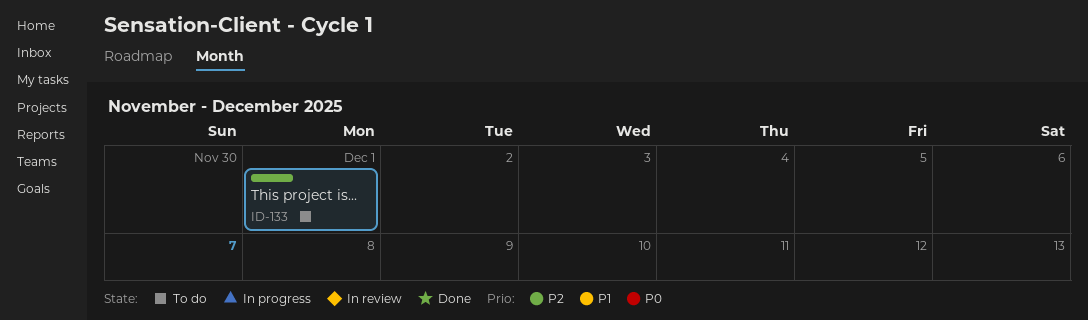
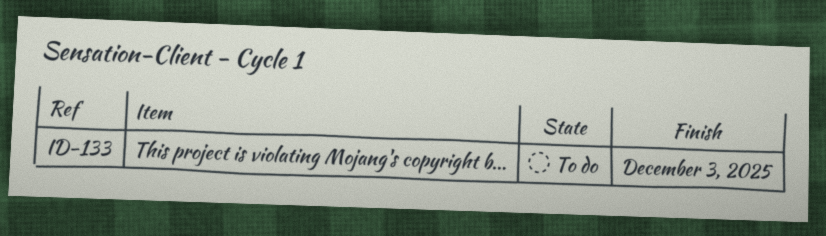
ID-133, due: Dec 1 -> Dec 3

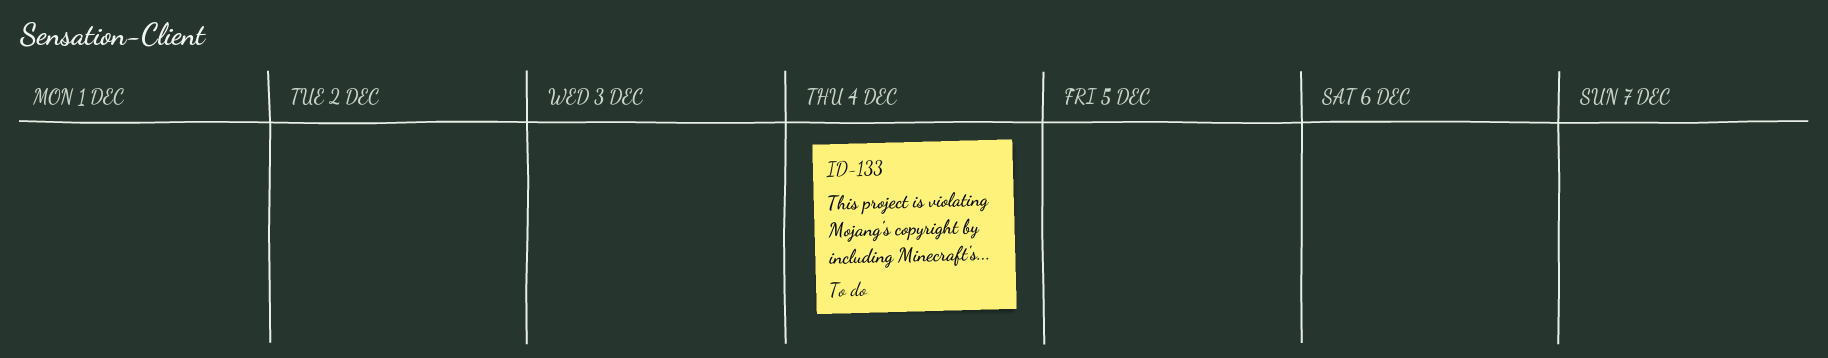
ID-133, due: Dec 3 -> Dec 4

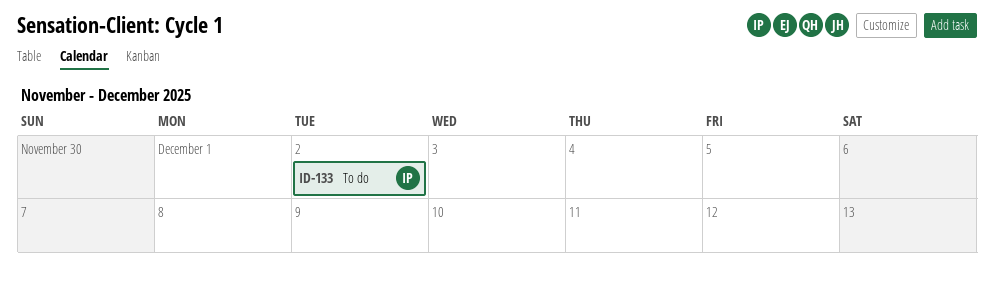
ID-133, due: Dec 4 -> Dec 2

